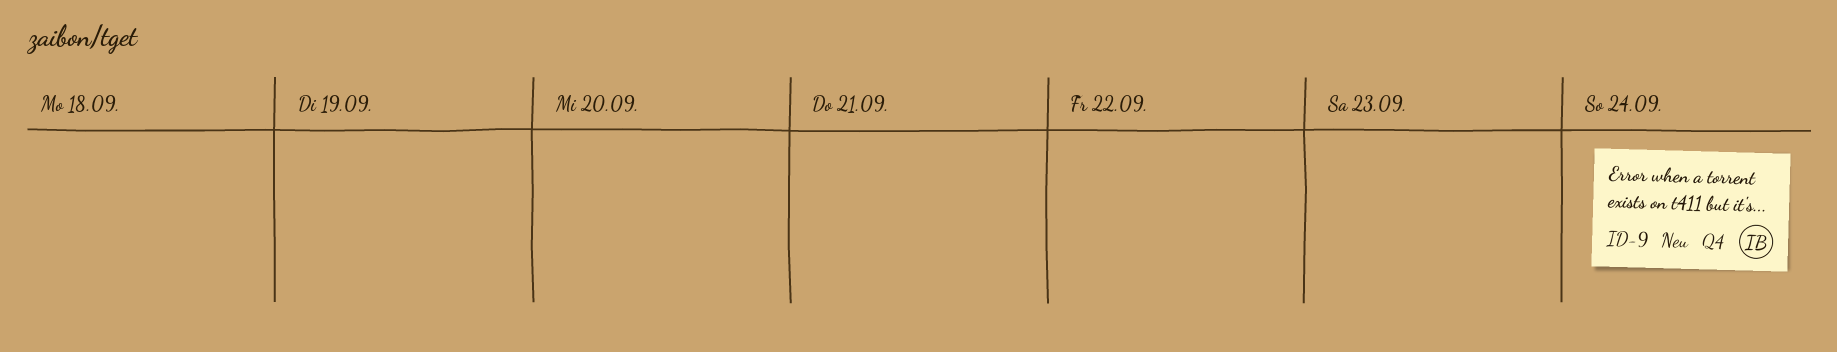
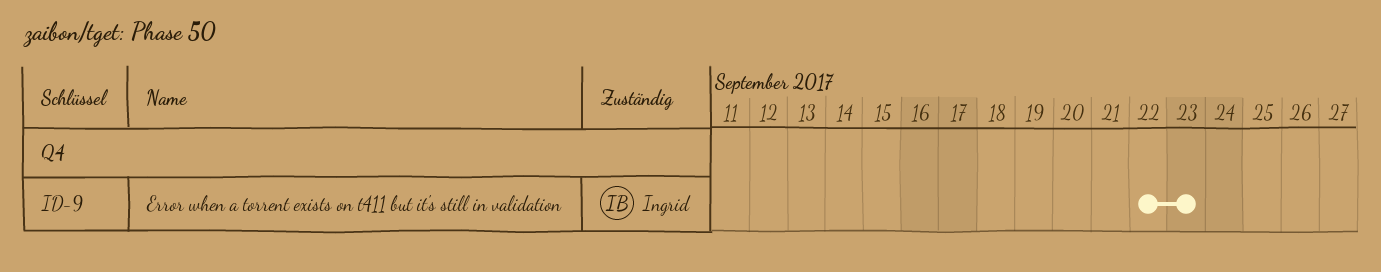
ID-9, due: Sep 24 -> Sep 23

